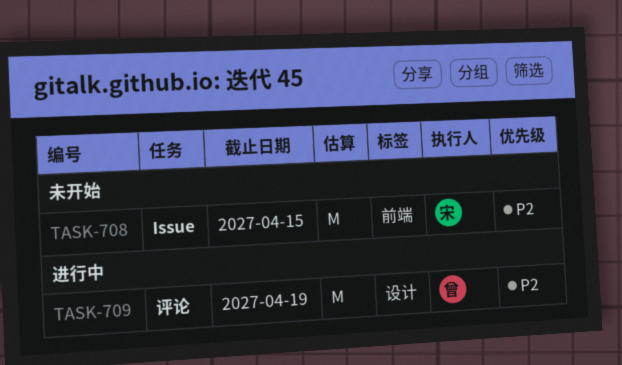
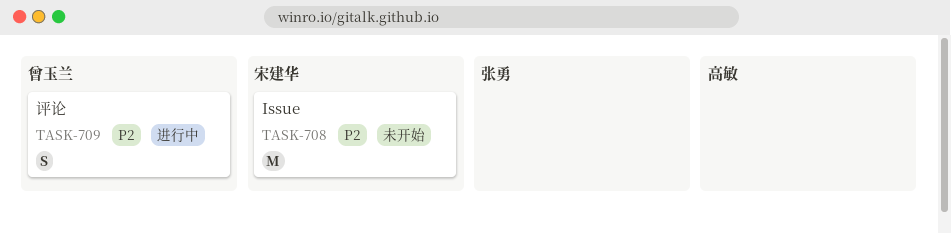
TASK-709, estimate: M -> S

